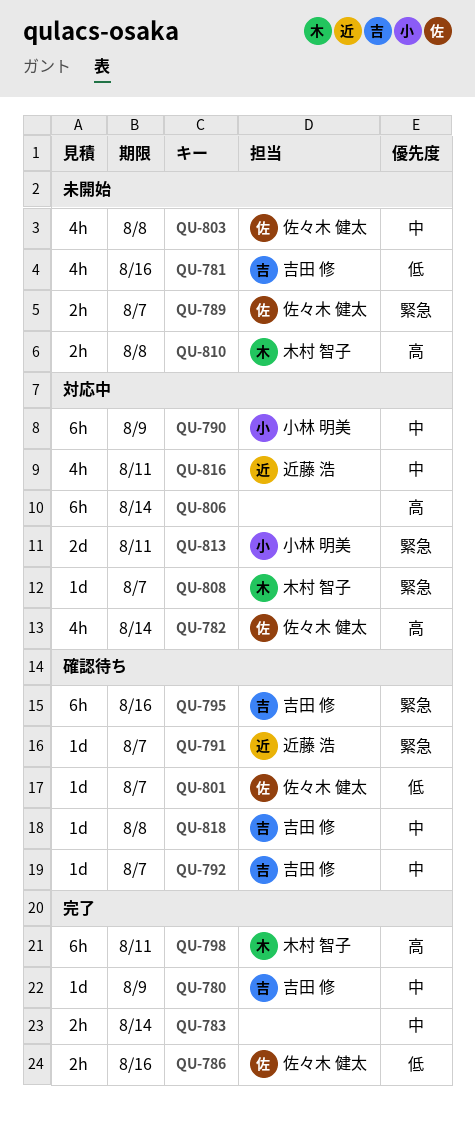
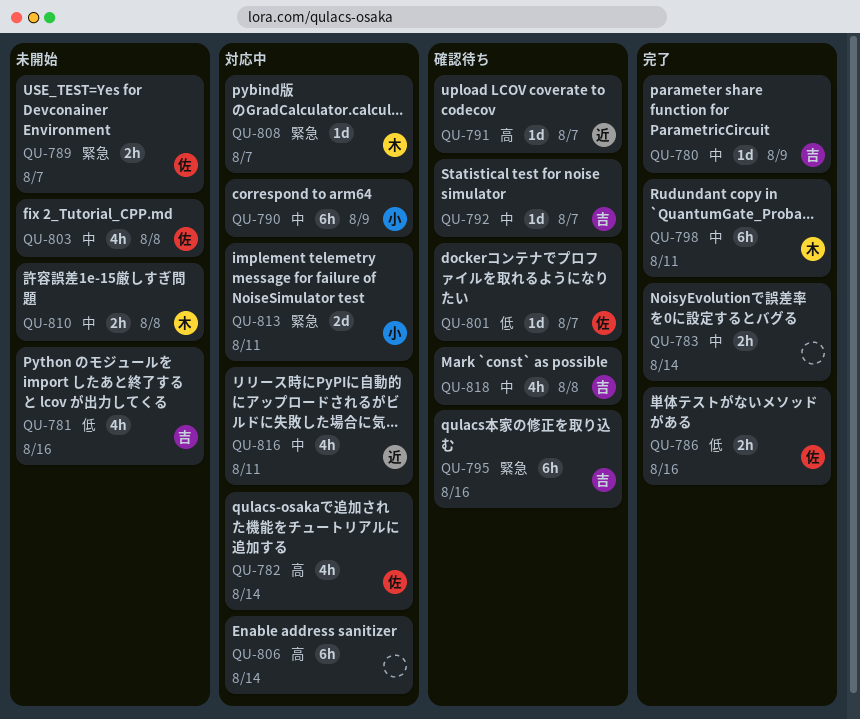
QU-791, priority: 緊急 -> 高
QU-798, priority: 高 -> 中
QU-810, priority: 高 -> 中
QU-818, estimate: 1d -> 4h

